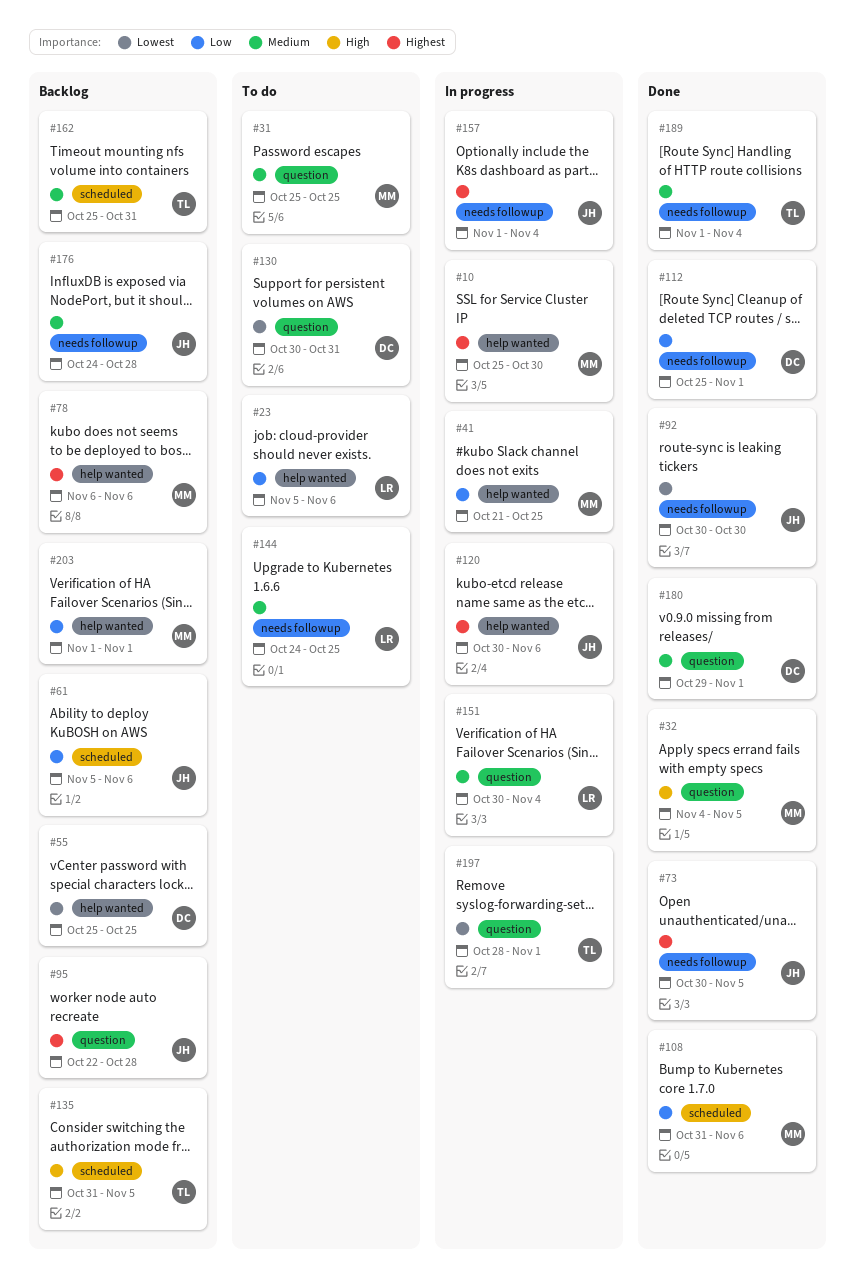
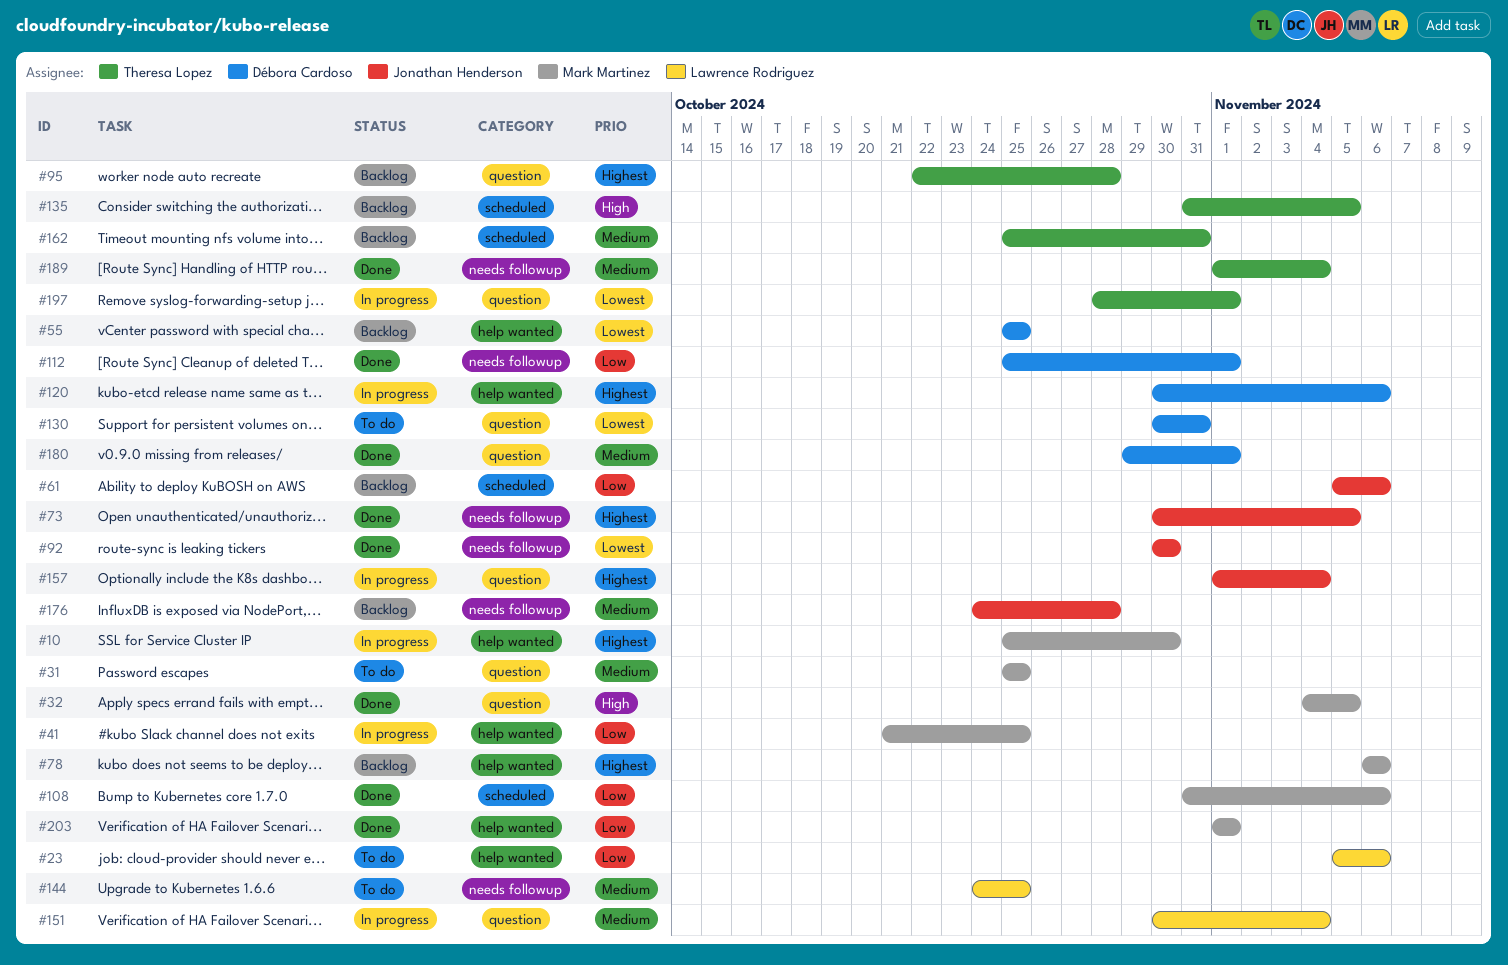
#95, owner: Jonathan Henderson -> Theresa Lopez
#120, owner: Jonathan Henderson -> Débora Cardoso
#157, label: needs followup -> question
#203, status: Backlog -> Done

